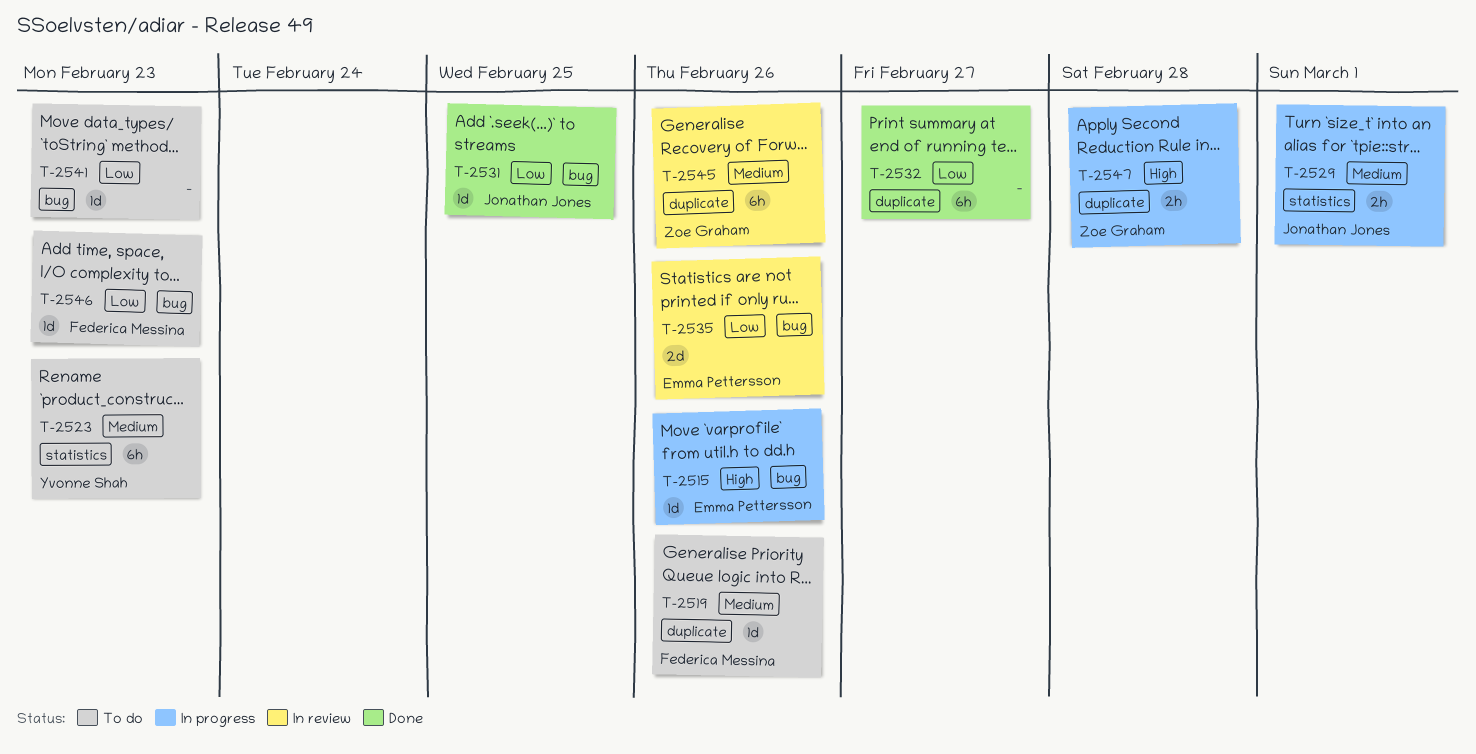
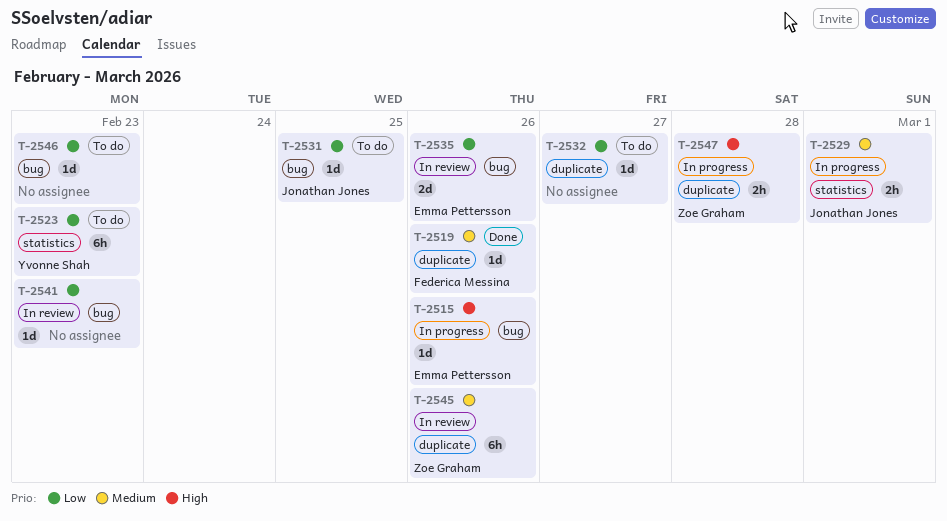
T-2519, status: To do -> Done
T-2523, priority: Medium -> Low
T-2531, status: Done -> To do
T-2532, status: Done -> To do
T-2532, estimate: 6h -> 1d
T-2541, status: To do -> In review
T-2546, owner: Federica Messina -> none

